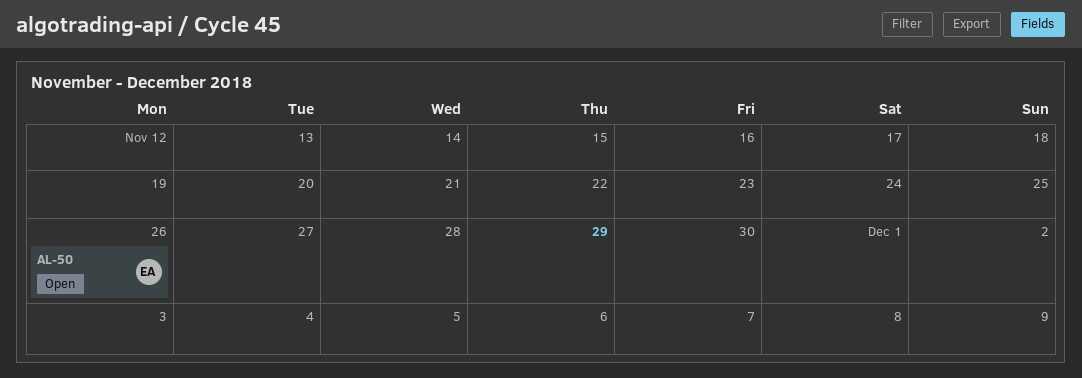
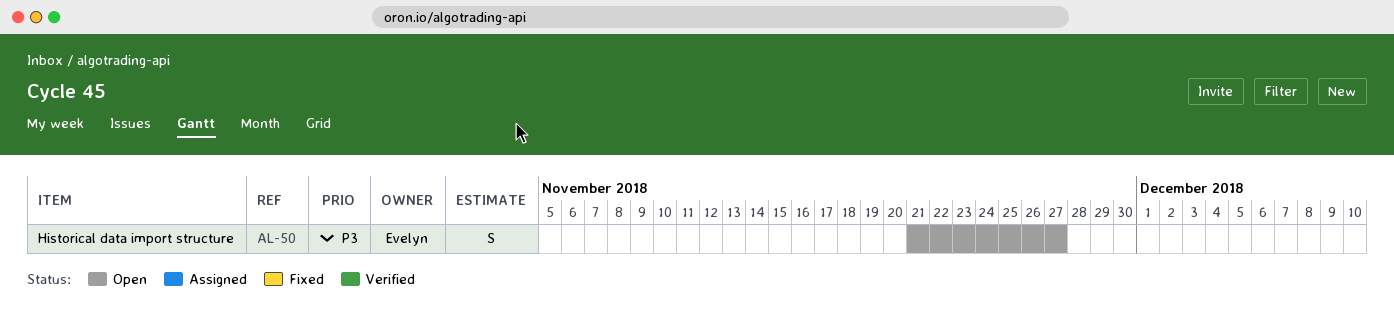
AL-50, due: Nov 26 -> Nov 27

